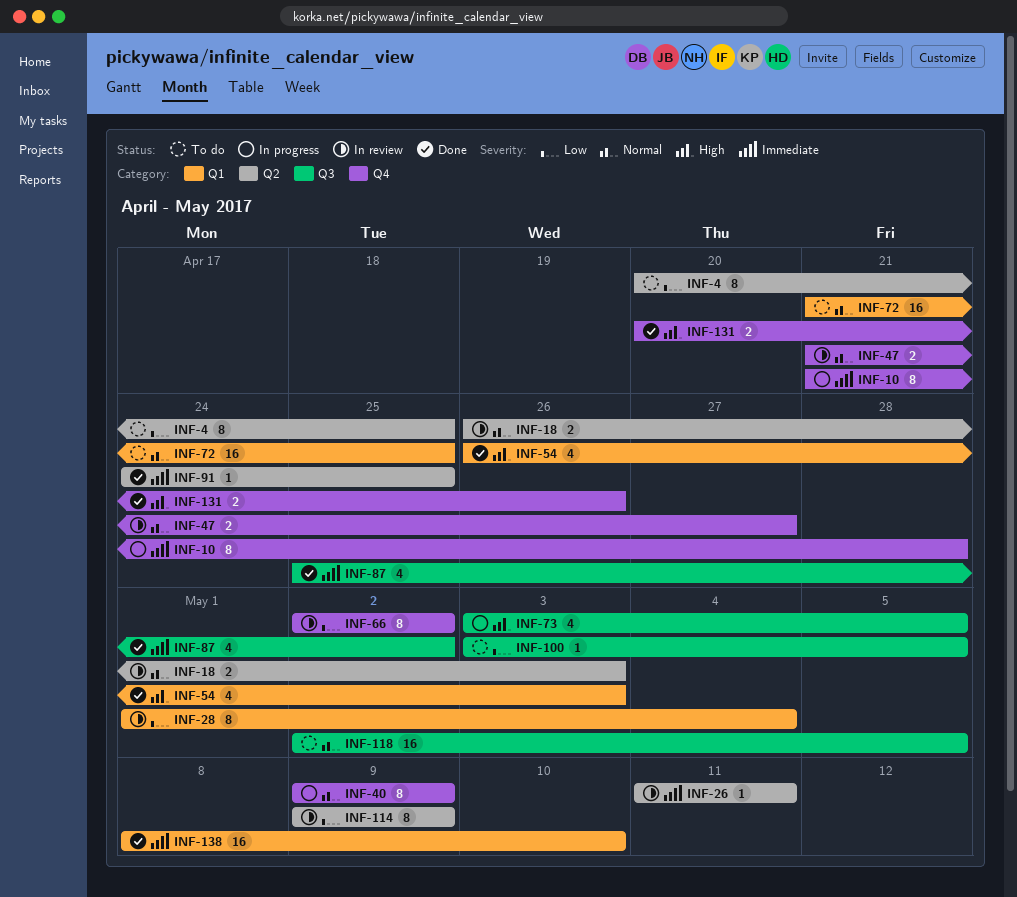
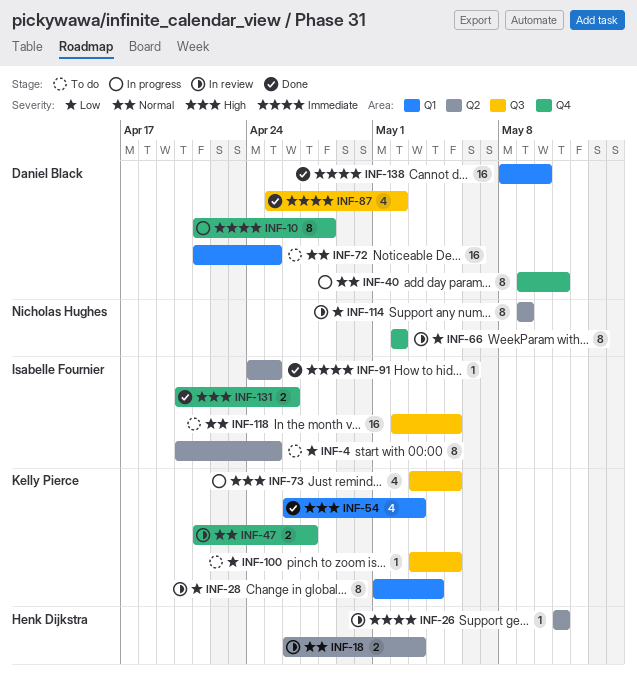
INF-40, due: May 9 -> May 11

